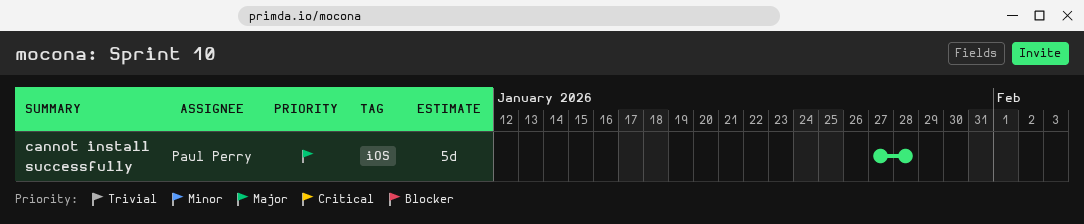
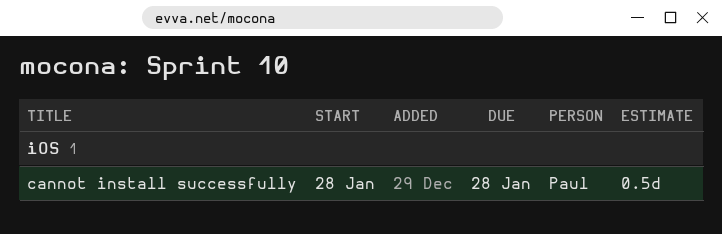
cannot install successfully, estimate: 5d -> 0.5d
cannot install successfully, start: Jan 27 -> Jan 28

